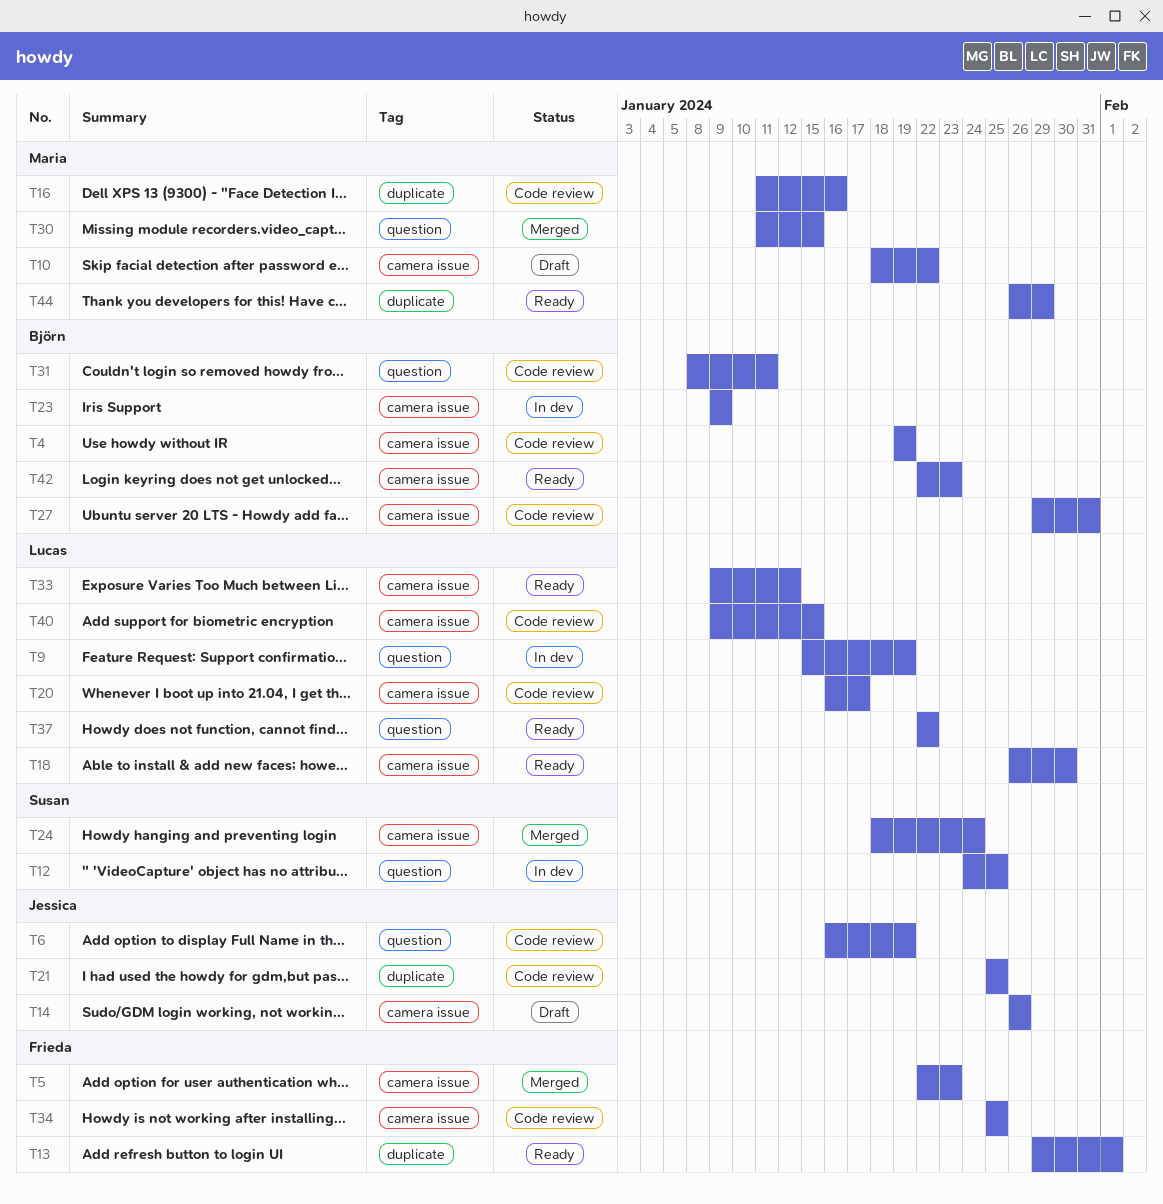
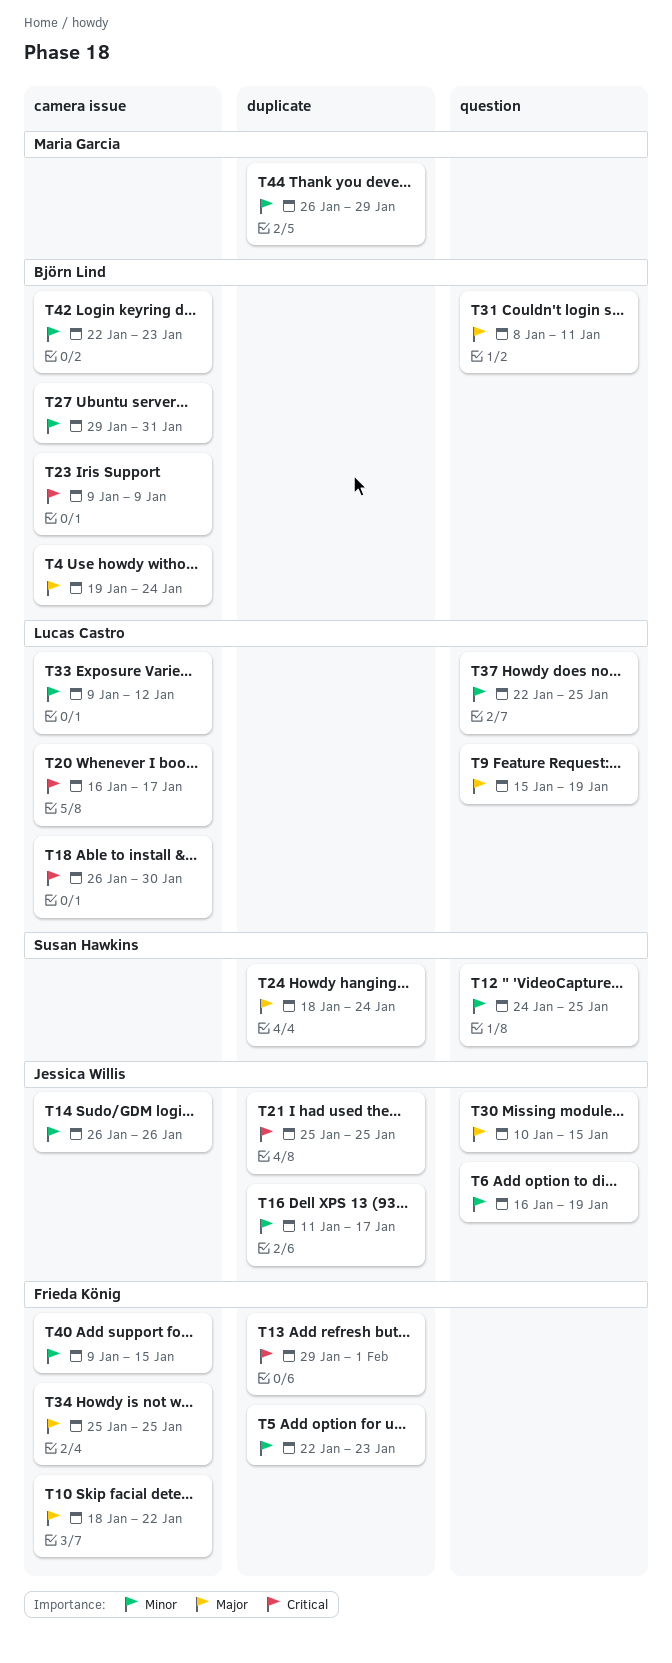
T4, due: Jan 19 -> Jan 24
T5, label: camera issue -> duplicate
T10, owner: Maria Garcia -> Frieda König
T16, owner: Maria Garcia -> Jessica Willis
T16, due: Jan 16 -> Jan 17
T24, label: camera issue -> duplicate
T30, owner: Maria Garcia -> Jessica Willis
T30, start: Jan 11 -> Jan 10
T37, due: Jan 22 -> Jan 25
T40, owner: Lucas Castro -> Frieda König

